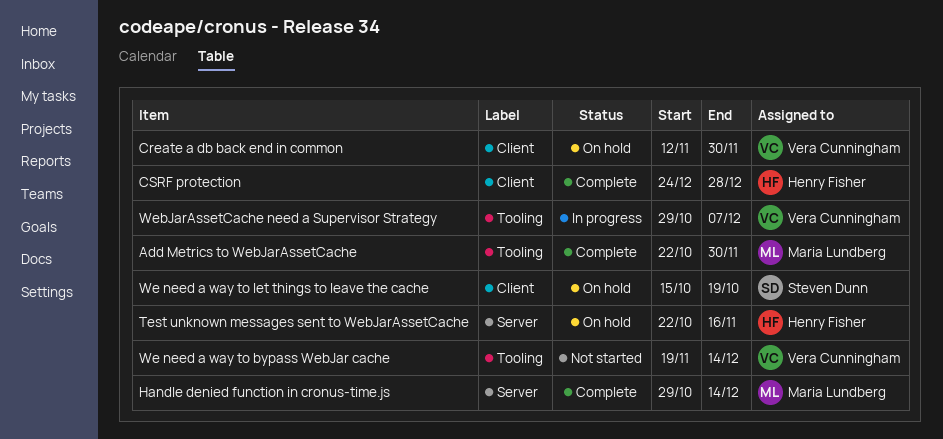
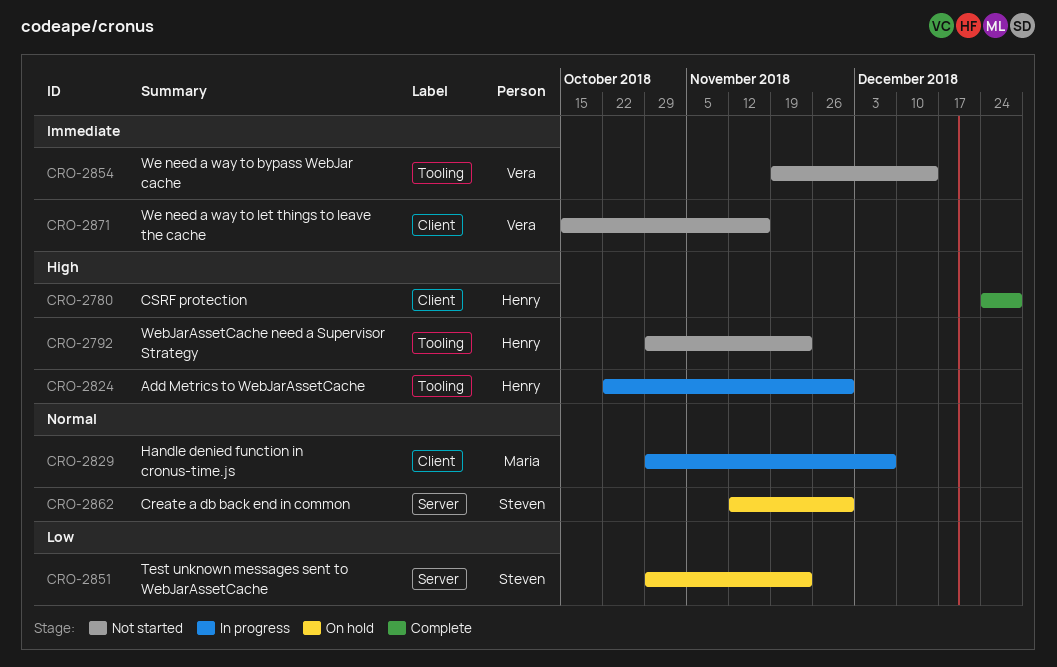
Add Metrics to WebJarAssetCache, status: Complete -> In progress
Add Metrics to WebJarAssetCache, owner: Maria Lundberg -> Henry Fisher
Create a db back end in common, owner: Vera Cunningham -> Steven Dunn
Create a db back end in common, label: Client -> Server
Handle denied function in cronus-time.js, status: Complete -> In progress
Handle denied function in cronus-time.js, label: Server -> Client
Handle denied function in cronus-time.js, due: Dec 14 -> Dec 7
Test unknown messages sent to WebJarAssetCache, owner: Henry Fisher -> Steven Dunn
Test unknown messages sent to WebJarAssetCache, start: Oct 22 -> Oct 29
Test unknown messages sent to WebJarAssetCache, due: Nov 16 -> Nov 23
We need a way to let things to leave the cache, status: On hold -> Not started
We need a way to let things to leave the cache, owner: Steven Dunn -> Vera Cunningham
We need a way to let things to leave the cache, due: Oct 19 -> Nov 16
WebJarAssetCache need a Supervisor Strategy, status: In progress -> Not started
WebJarAssetCache need a Supervisor Strategy, owner: Vera Cunningham -> Henry Fisher
WebJarAssetCache need a Supervisor Strategy, due: Dec 7 -> Nov 23

